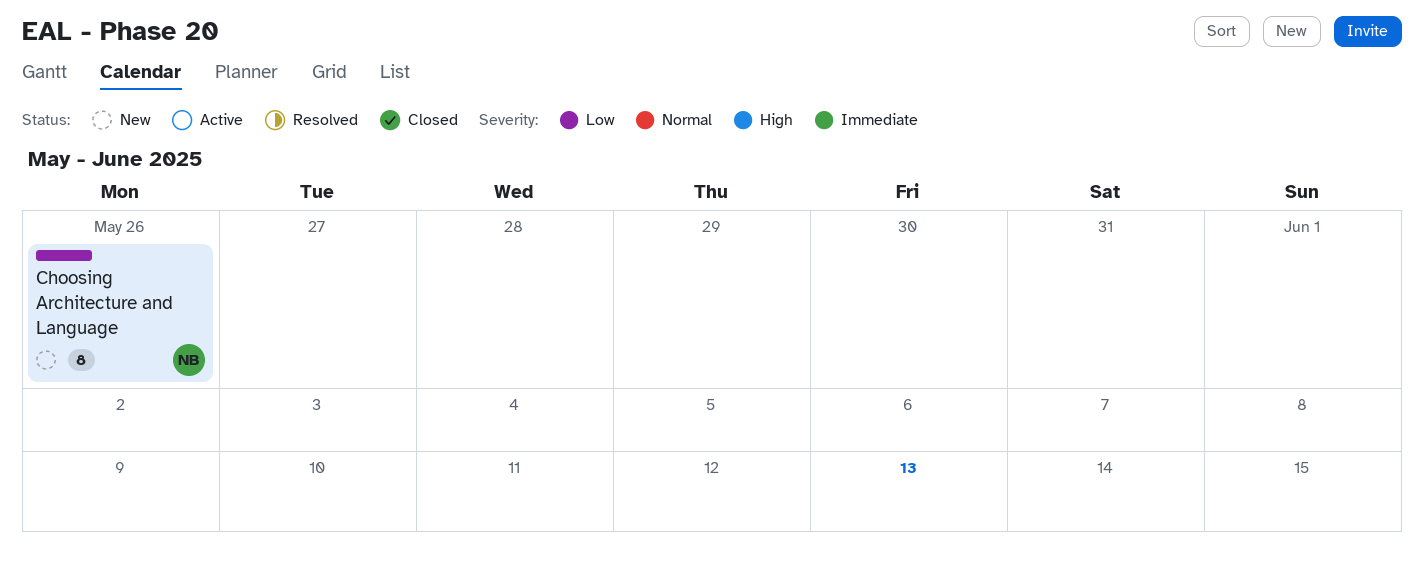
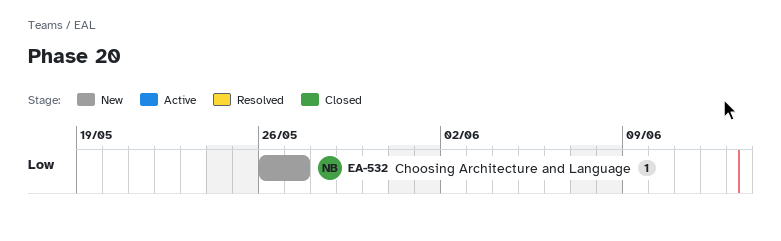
Choosing Architecture and Language, estimate: 8 -> 1
Choosing Architecture and Language, due: May 26 -> May 27

